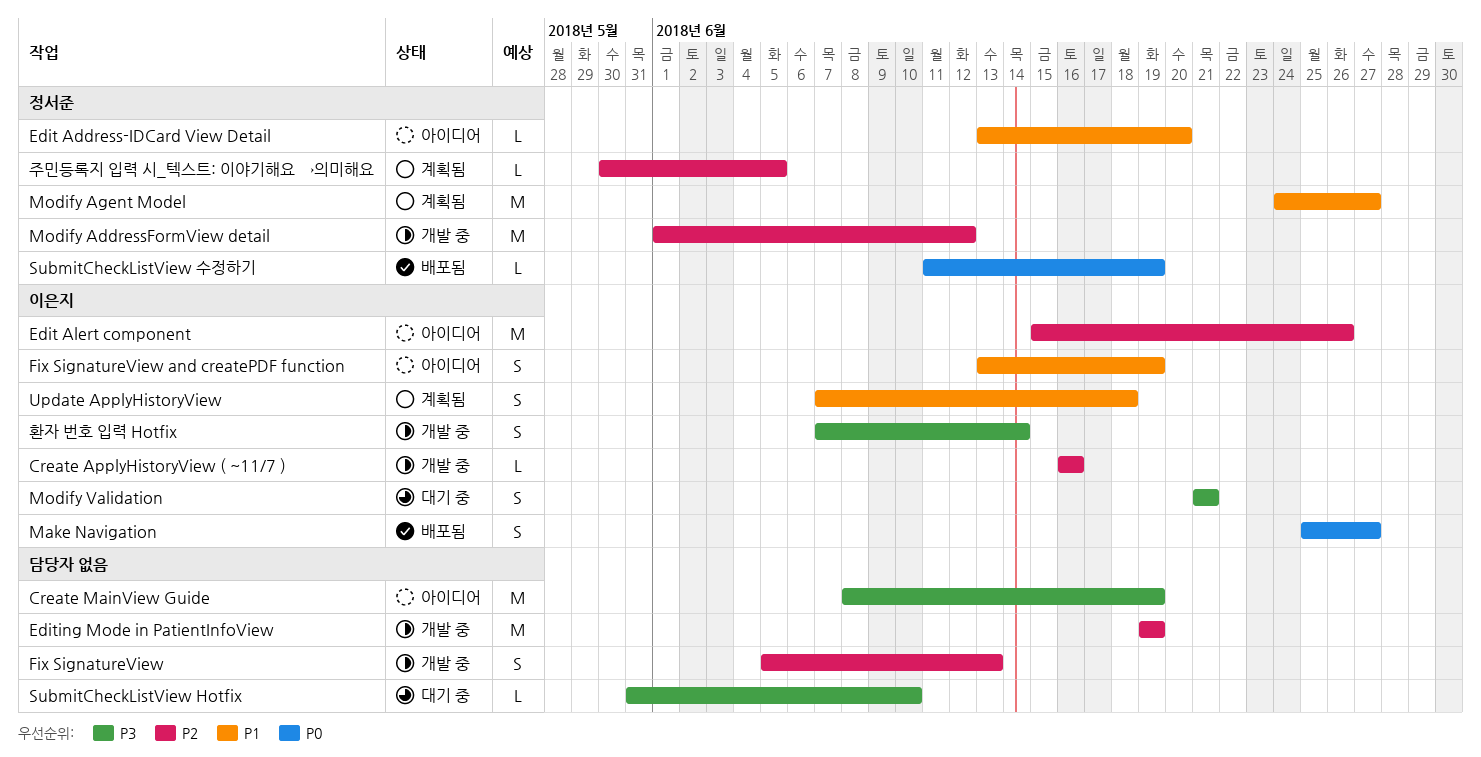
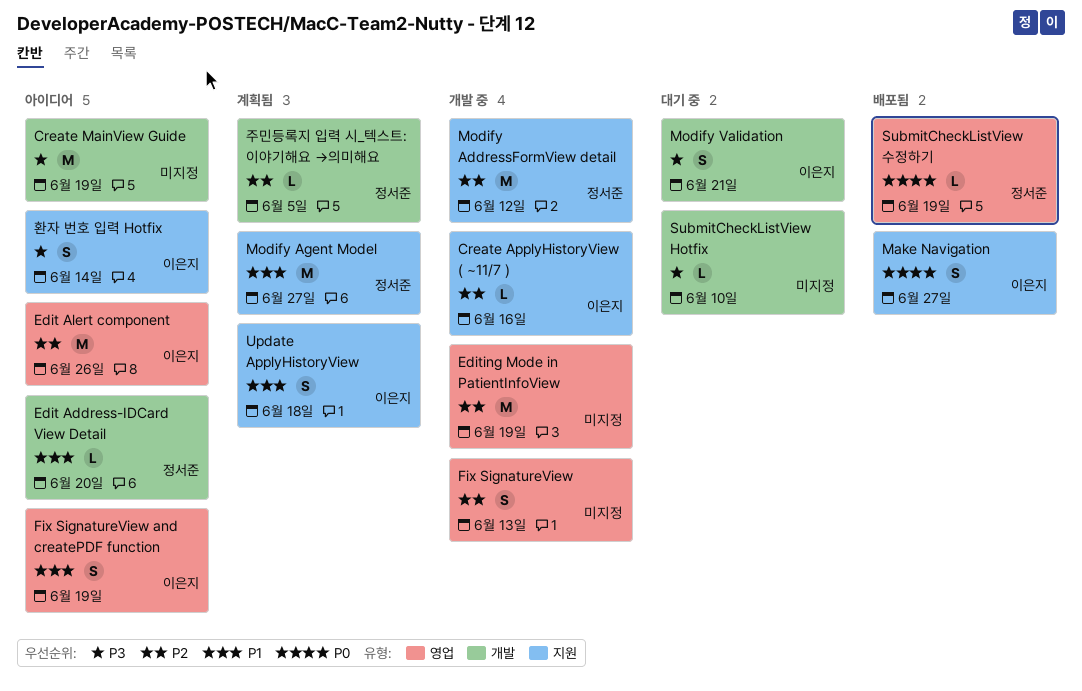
환자 번호 입력 Hotfix, status: 개발 중 -> 아이디어

